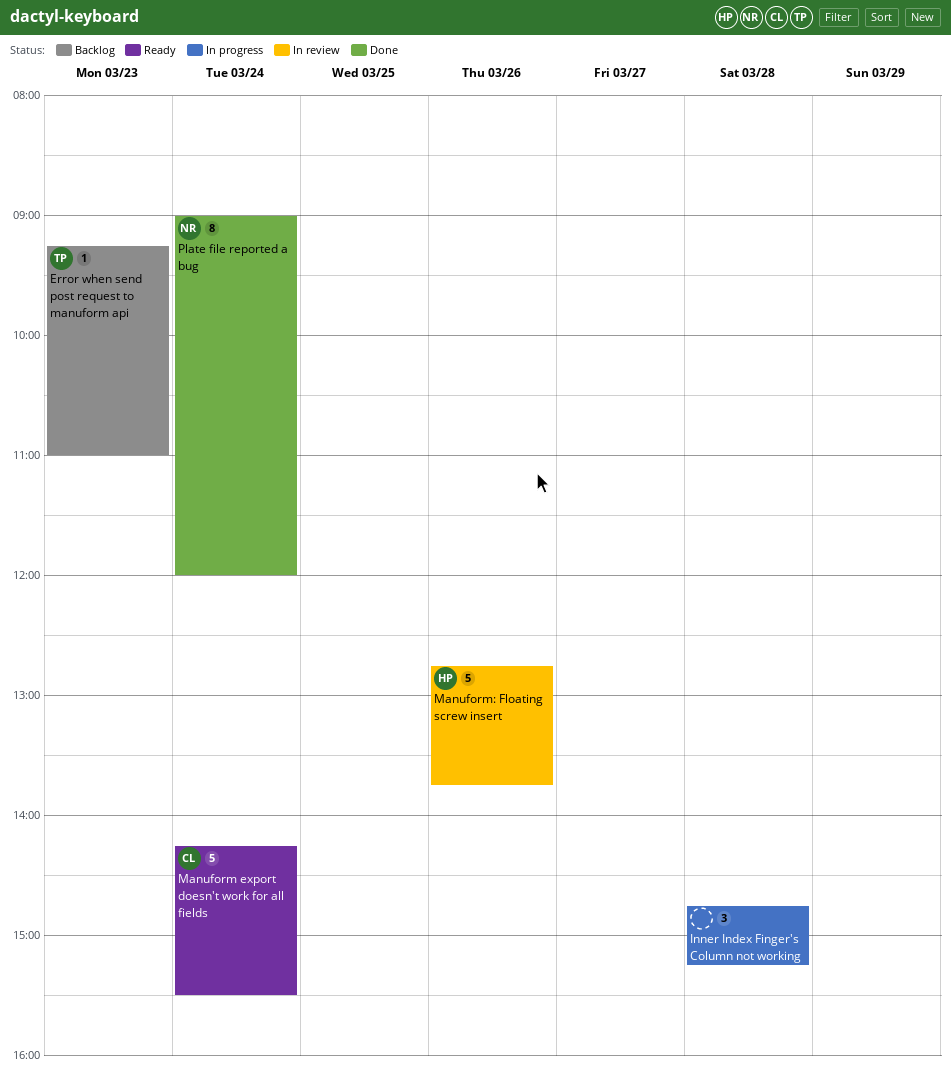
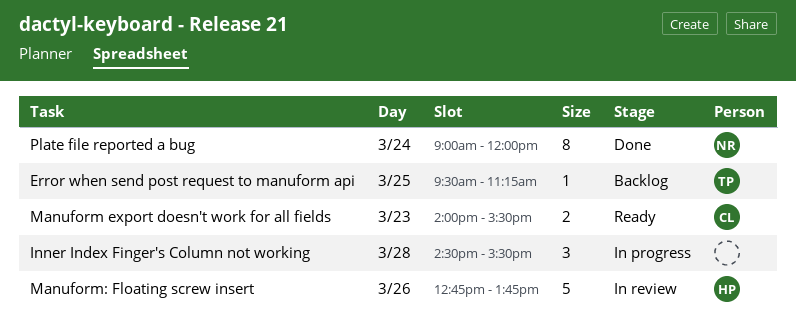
Error when send post request to manuform api, day: Mar 23 -> Mar 25
Error when send post request to manuform api, begins: 09:15 -> 09:30
Error when send post request to manuform api, ends: 11:00 -> 11:15
Inner Index Finger's Column not working, begins: 14:45 -> 14:30
Inner Index Finger's Column not working, ends: 15:15 -> 15:30
Manuform export doesn't work for all fields, estimate: 5 -> 2
Manuform export doesn't work for all fields, day: Mar 24 -> Mar 23
Manuform export doesn't work for all fields, begins: 14:15 -> 14:00

